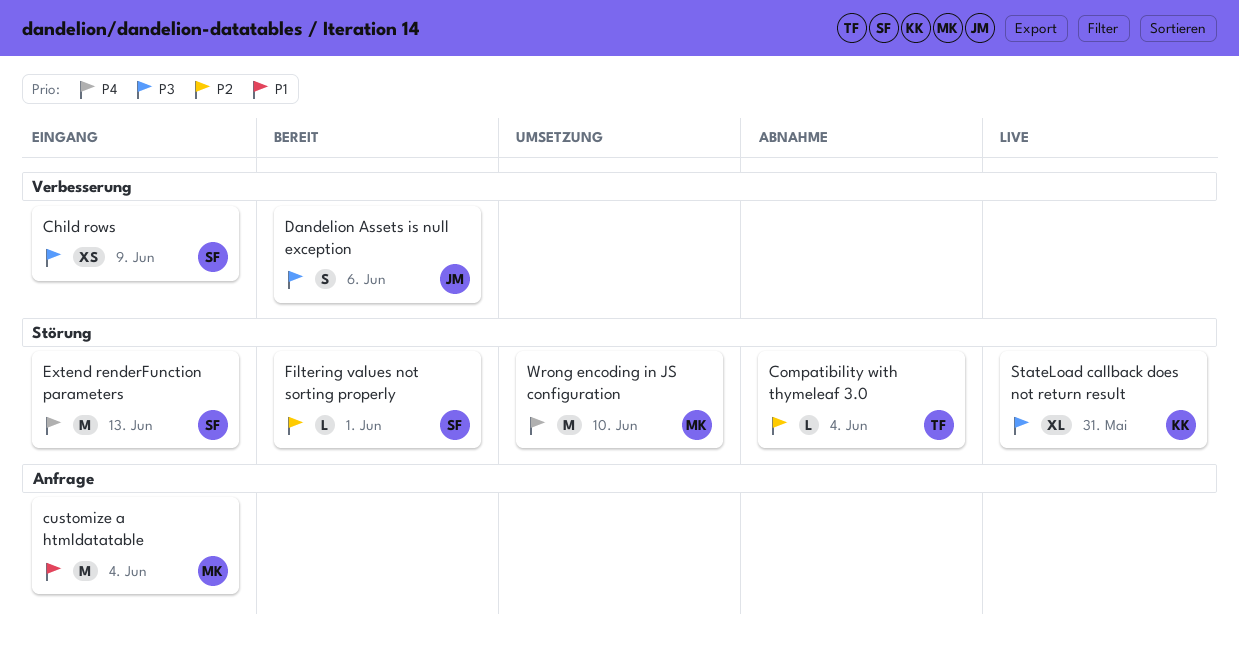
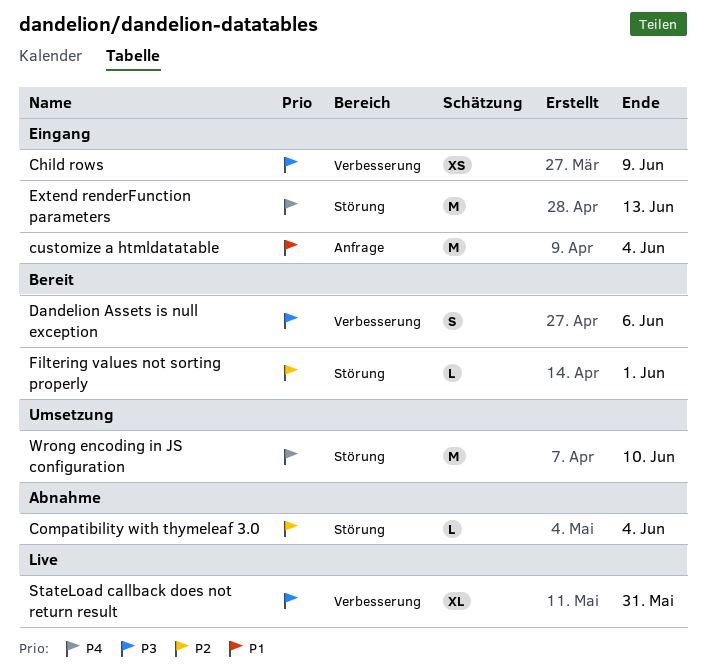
StateLoad callback does not return result, label: Störung -> Verbesserung

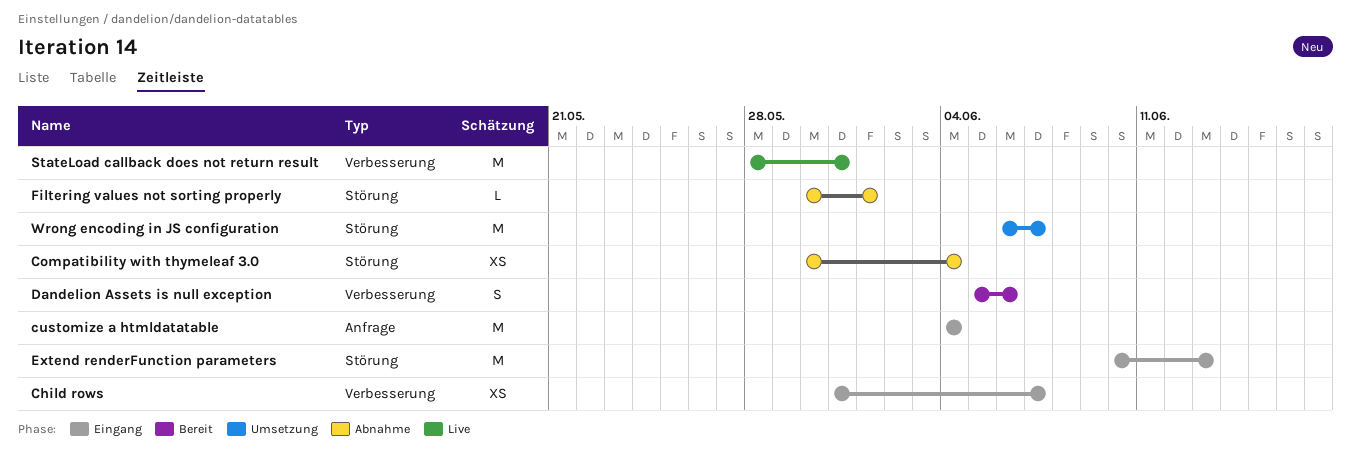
Child rows, due: Jun 9 -> Jun 7
Compatibility with thymeleaf 3.0, estimate: L -> XS
Filtering values not sorting properly, status: Bereit -> Abnahme
StateLoad callback does not return result, estimate: XL -> M
Wrong encoding in JS configuration, due: Jun 10 -> Jun 7

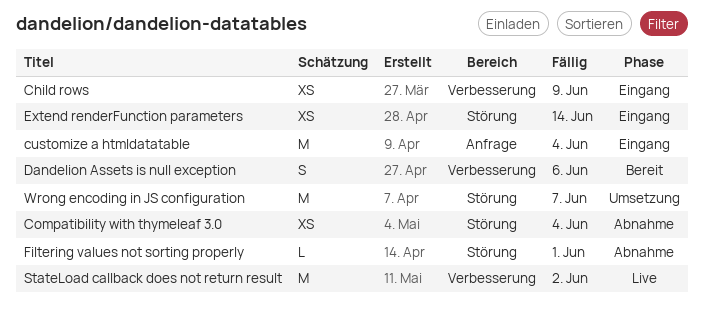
Child rows, due: Jun 7 -> Jun 9
Extend renderFunction parameters, estimate: M -> XS
Extend renderFunction parameters, due: Jun 13 -> Jun 14
StateLoad callback does not return result, due: May 31 -> Jun 2

